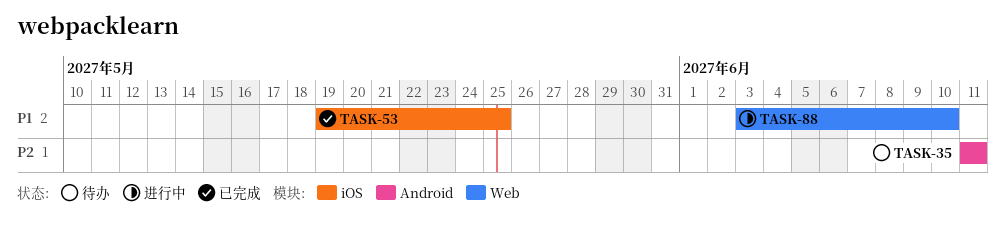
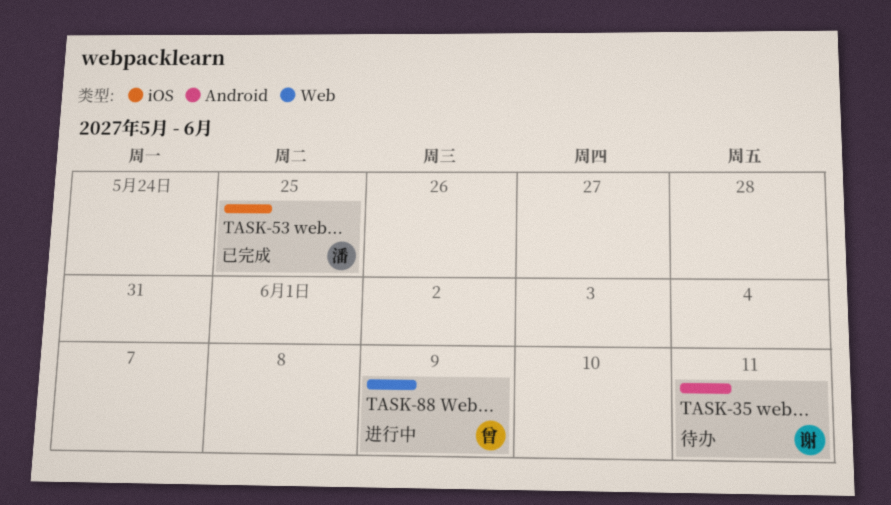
TASK-88, due: Jun 10 -> Jun 9

